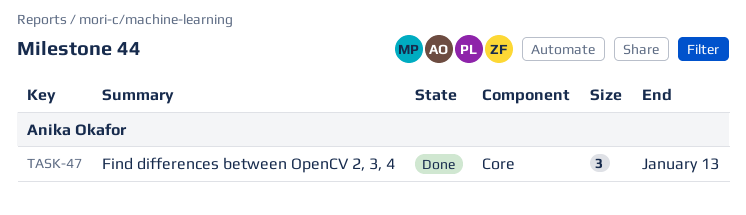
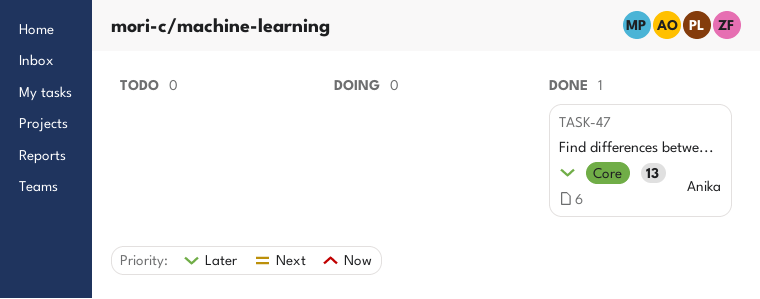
TASK-47, estimate: 3 -> 13

